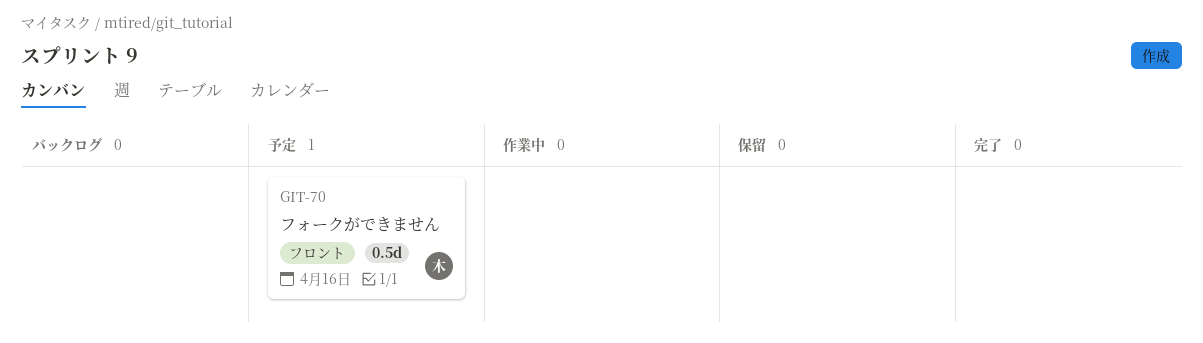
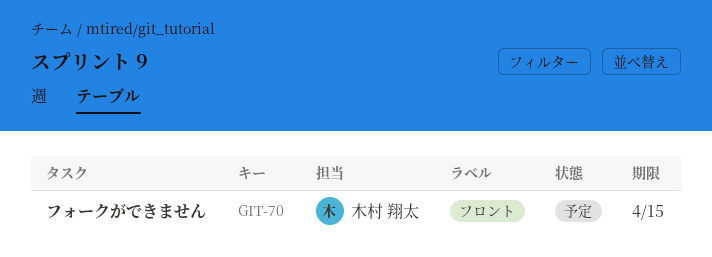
GIT-70, due: Apr 16 -> Apr 15

